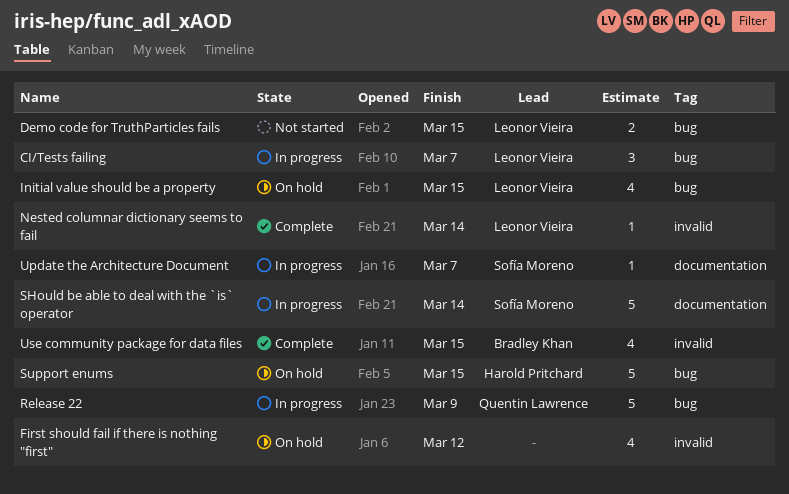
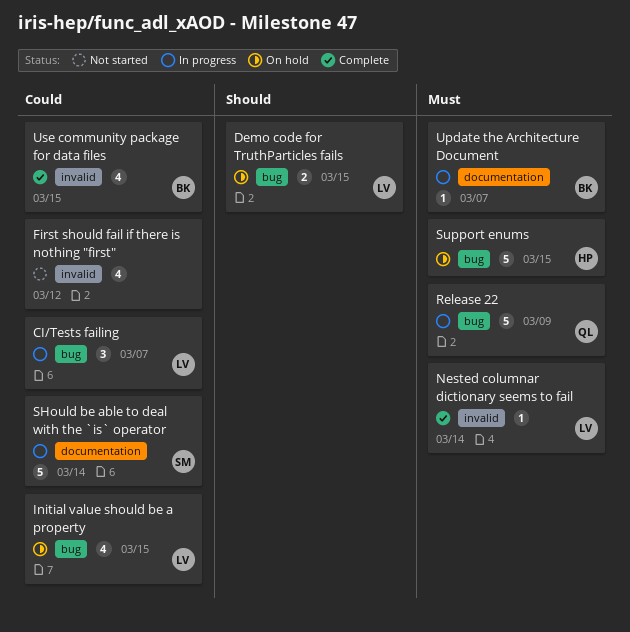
Demo code for TruthParticles fails, status: Not started -> On hold
First should fail if there is nothing "first", status: On hold -> Not started
Update the Architecture Document, owner: Sofía Moreno -> Bradley Khan

